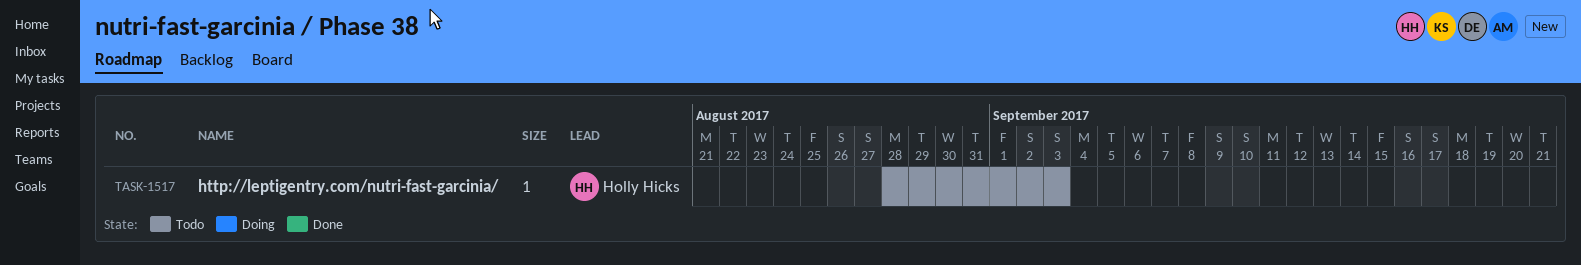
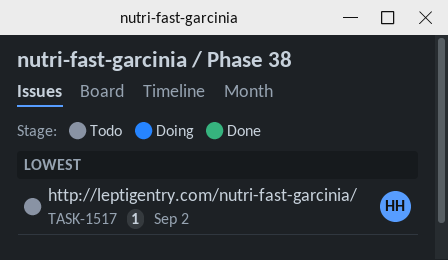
TASK-1517, due: Sep 3 -> Sep 2

